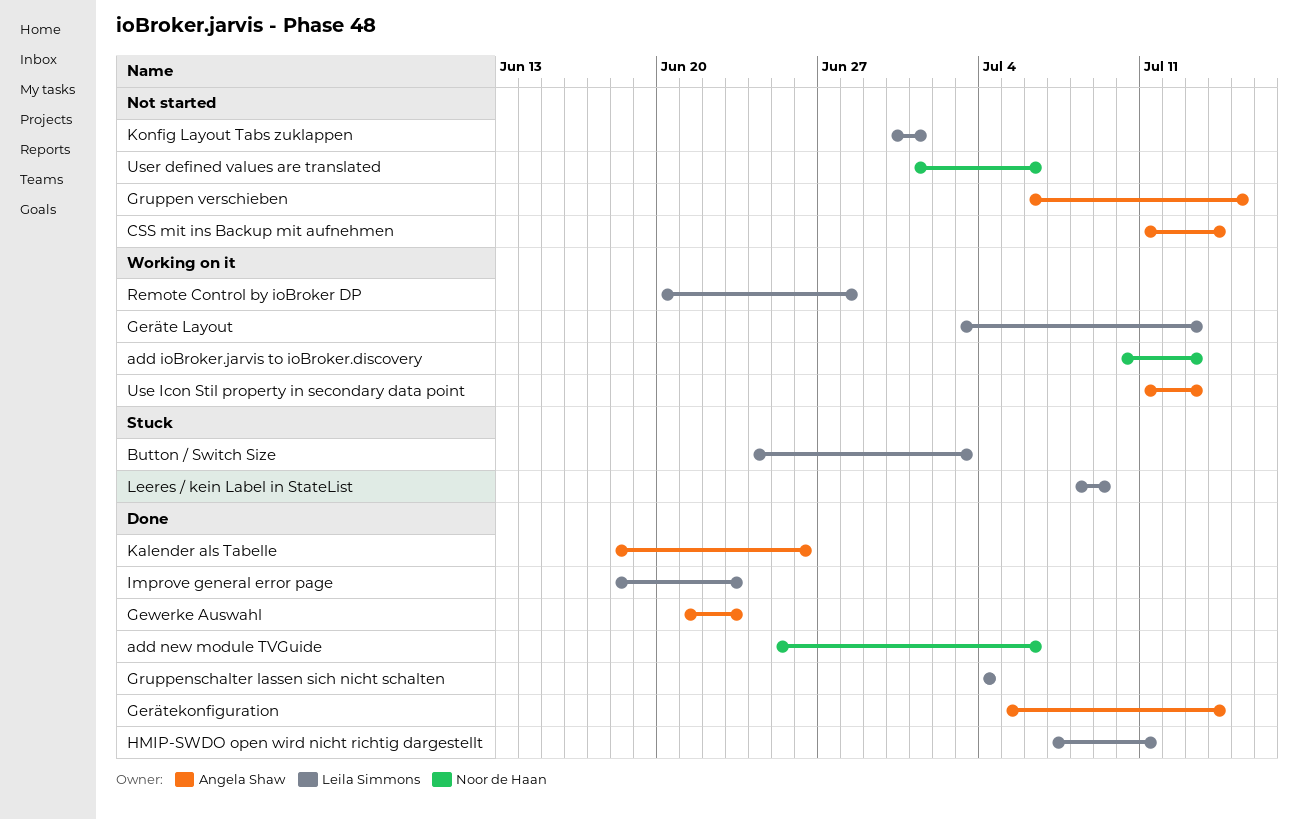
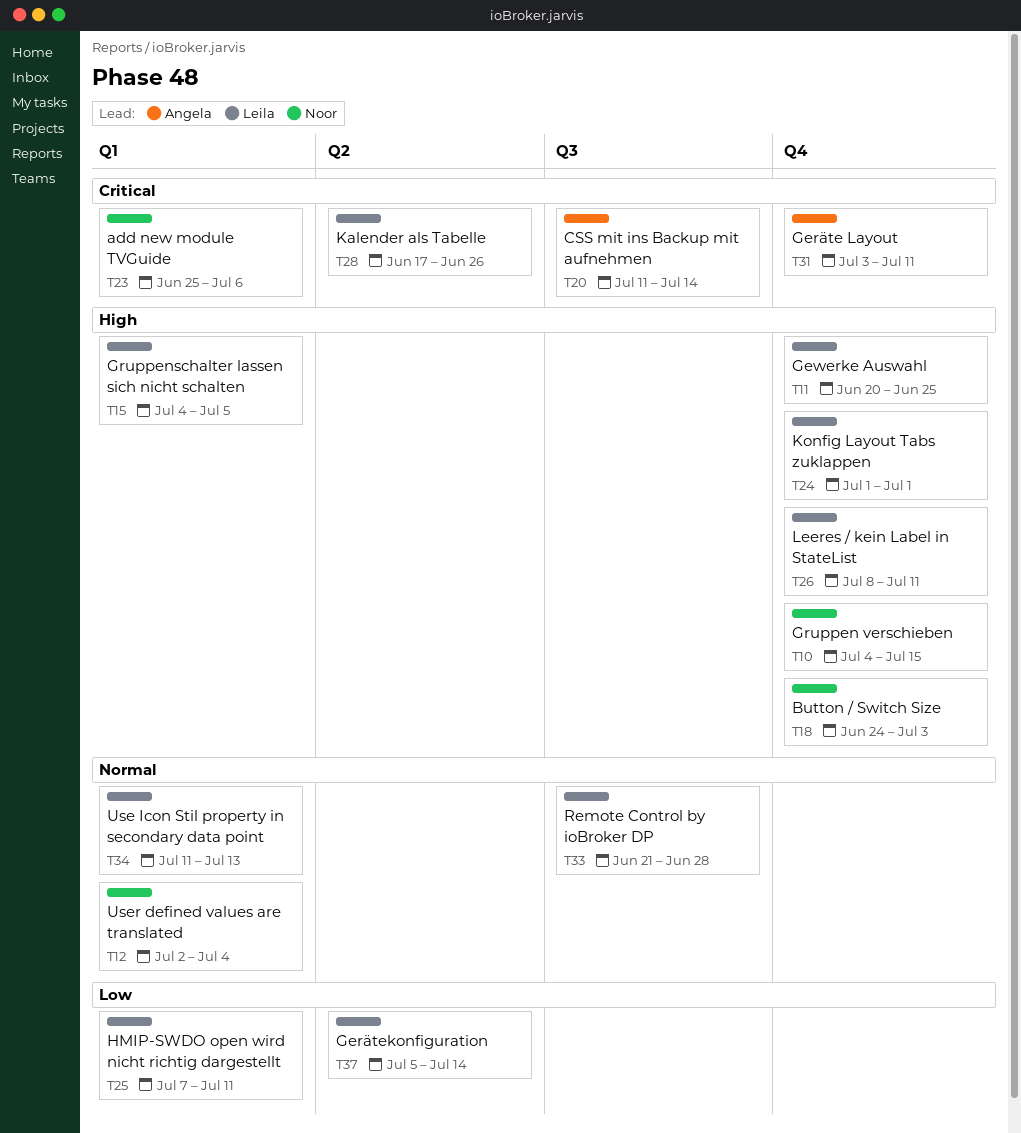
add ioBroker.jarvis to ioBroker.discovery: present -> none
Button / Switch Size, owner: Leila Simmons -> Noor de Haan
Geräte Layout, owner: Leila Simmons -> Angela Shaw
Geräte Layout, due: Jul 13 -> Jul 11
Gerätekonfiguration, owner: Angela Shaw -> Leila Simmons
Gewerke Auswahl, owner: Angela Shaw -> Leila Simmons
Gewerke Auswahl, start: Jun 21 -> Jun 20
Gewerke Auswahl, due: Jun 23 -> Jun 25
Gruppen verschieben, owner: Angela Shaw -> Noor de Haan
Gruppen verschieben, start: Jul 6 -> Jul 4
Gruppenschalter lassen sich nicht schalten, due: Jul 4 -> Jul 5
Improve general error page: present -> none
Kalender als Tabelle, owner: Angela Shaw -> Leila Simmons
Kalender als Tabelle, start: Jun 18 -> Jun 17
Konfig Layout Tabs zuklappen, start: Jun 30 -> Jul 1
Leeres / kein Label in StateList, due: Jul 9 -> Jul 11
Remote Control by ioBroker DP, start: Jun 20 -> Jun 21
Use Icon Stil property in secondary data point, owner: Angela Shaw -> Leila Simmons
User defined values are translated, start: Jul 1 -> Jul 2
User defined values are translated, due: Jul 6 -> Jul 4

